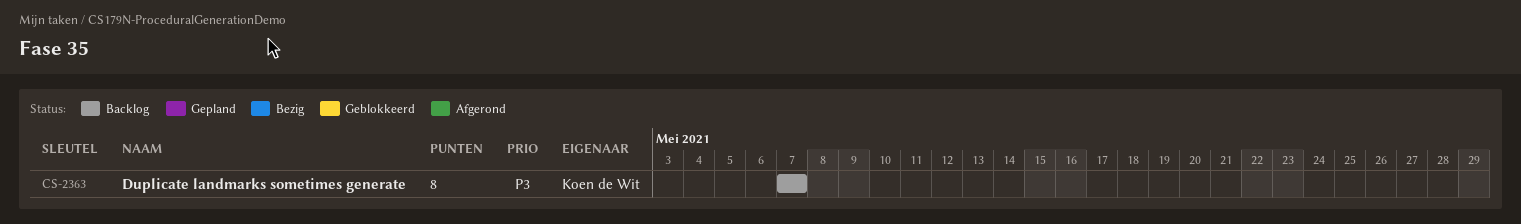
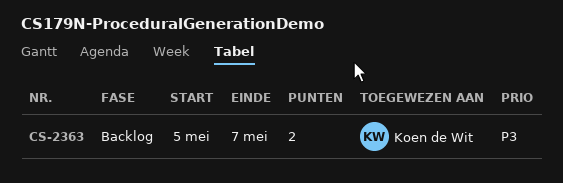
CS-2363, estimate: 8 -> 2
CS-2363, start: May 7 -> May 5

